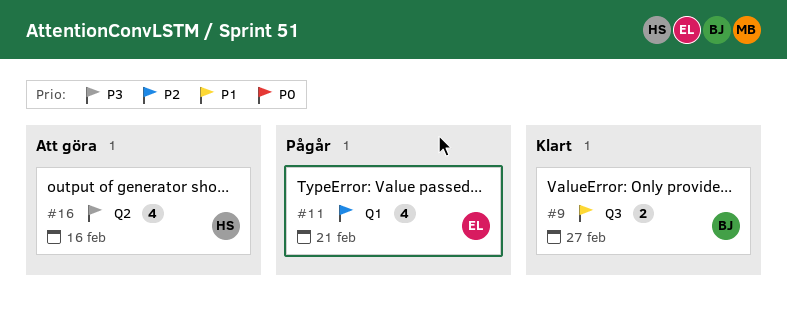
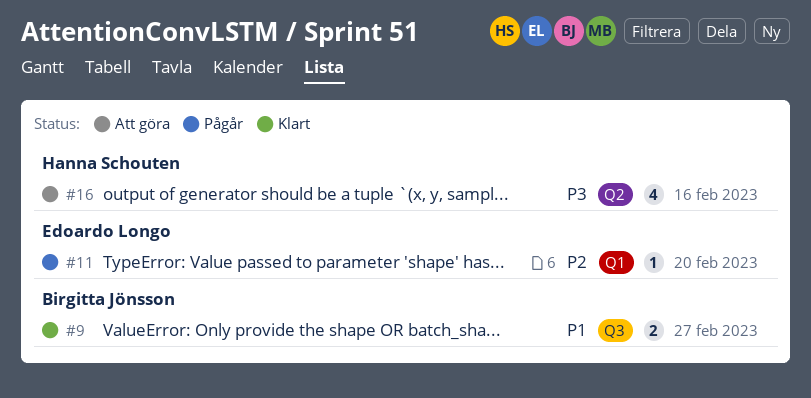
#11, estimate: 4 -> 1
#11, due: Feb 21 -> Feb 20

